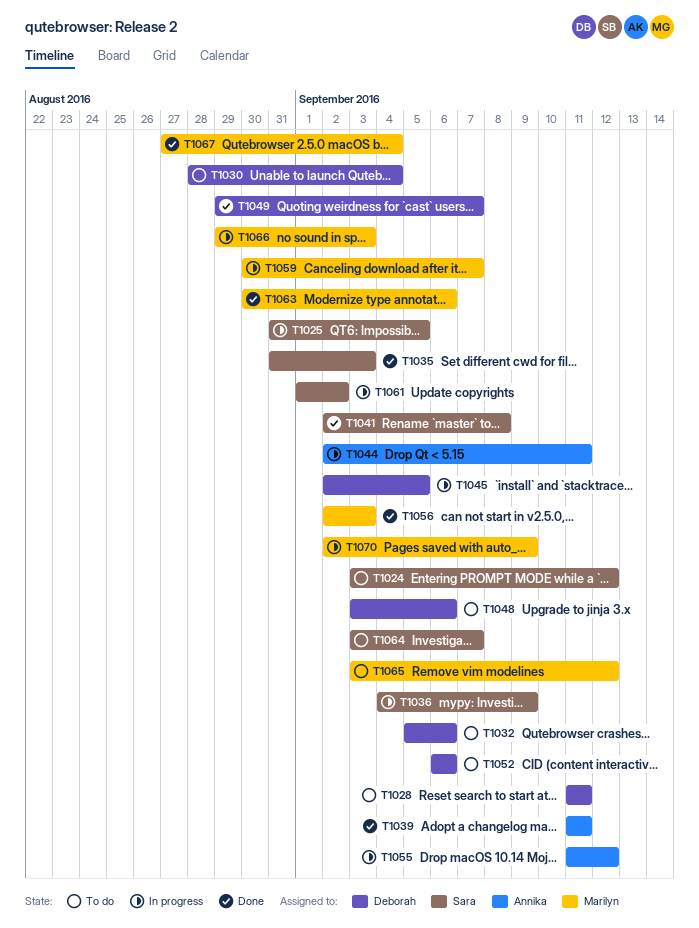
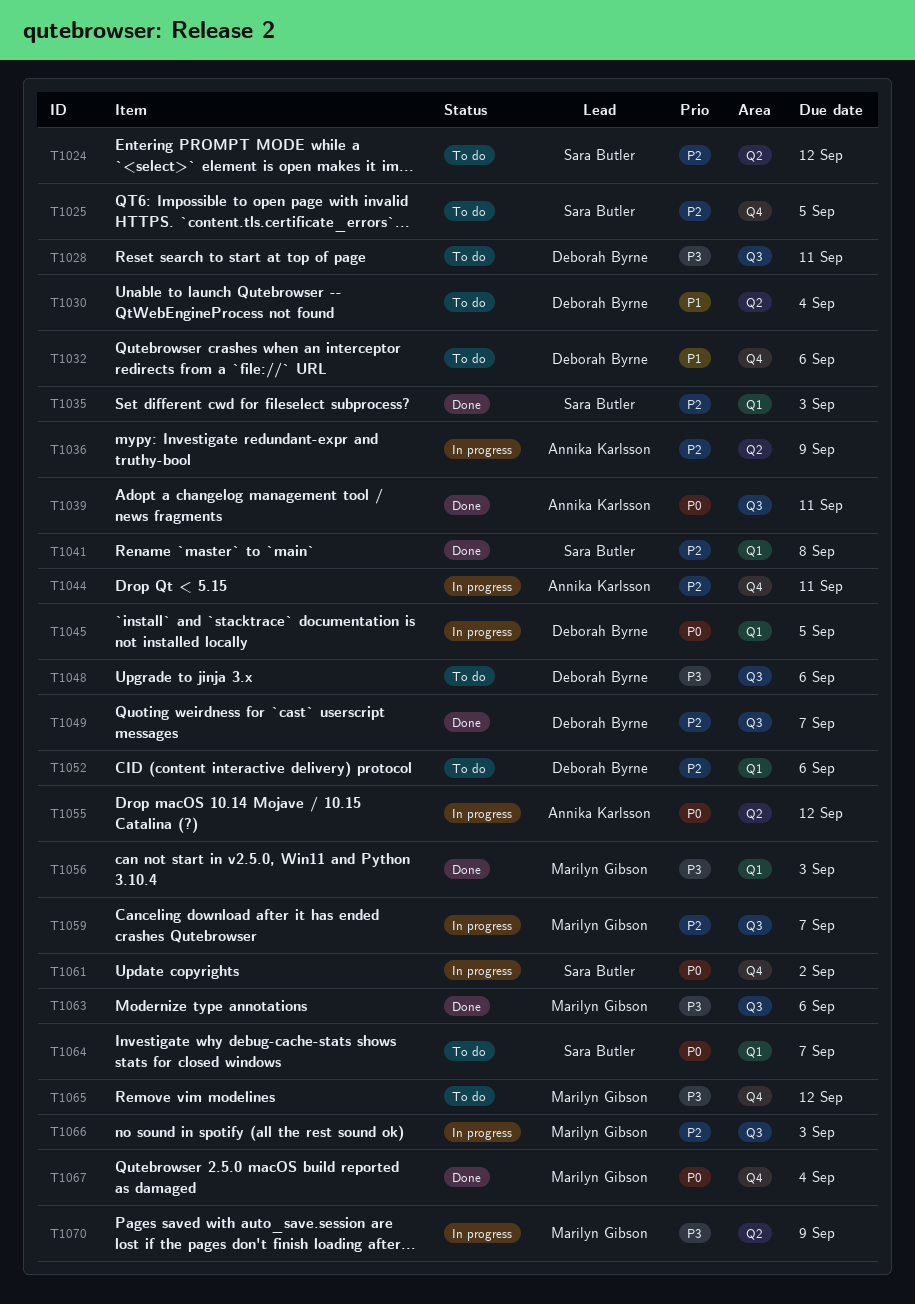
T1025, status: In progress -> To do
T1036, owner: Sara Butler -> Annika Karlsson

